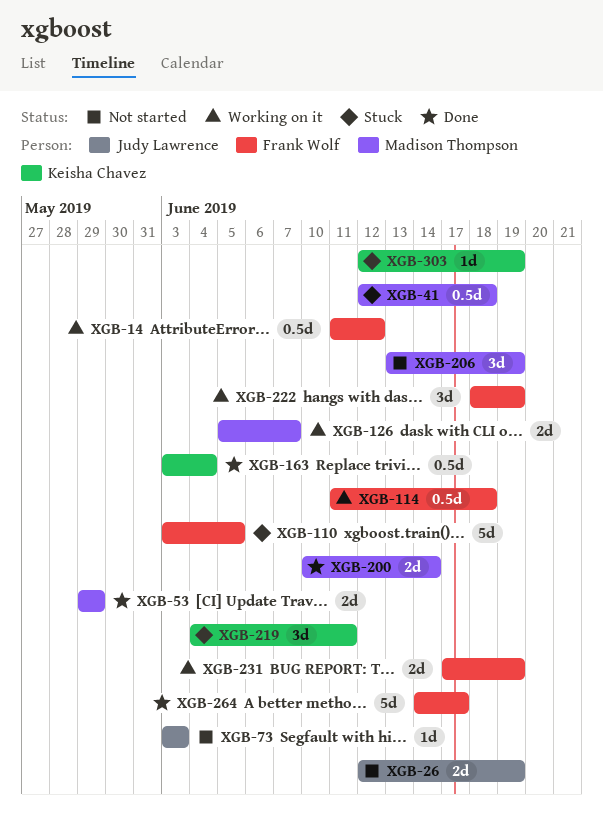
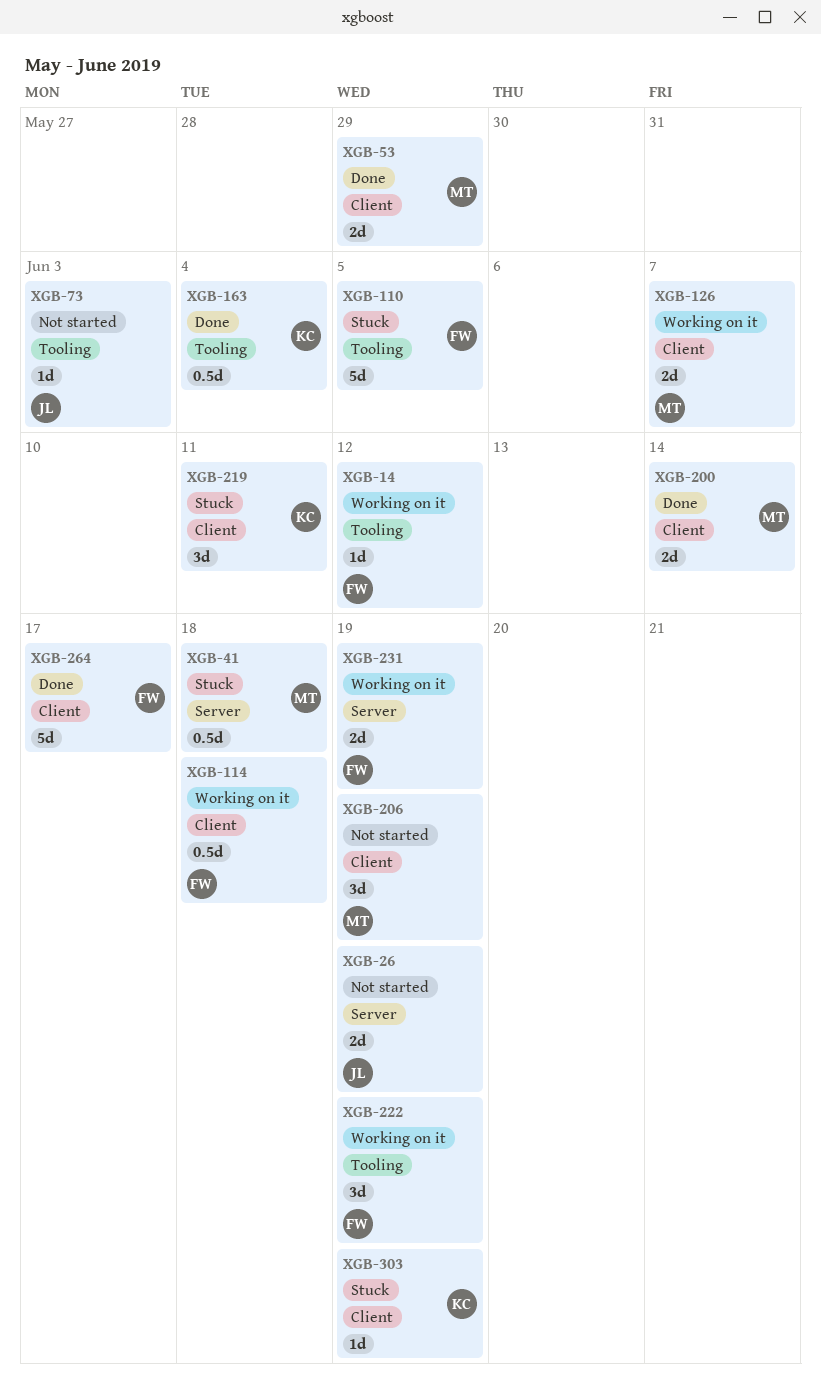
XGB-14, estimate: 0.5d -> 1d

